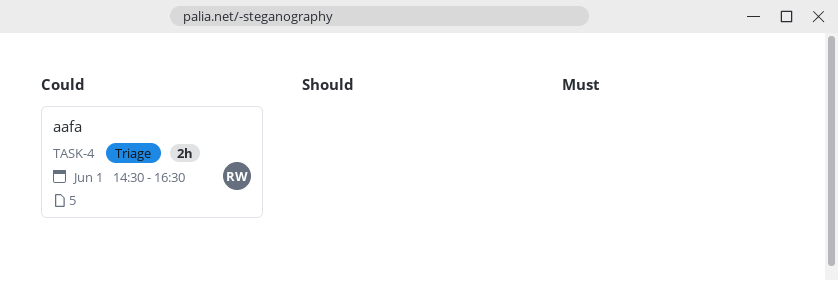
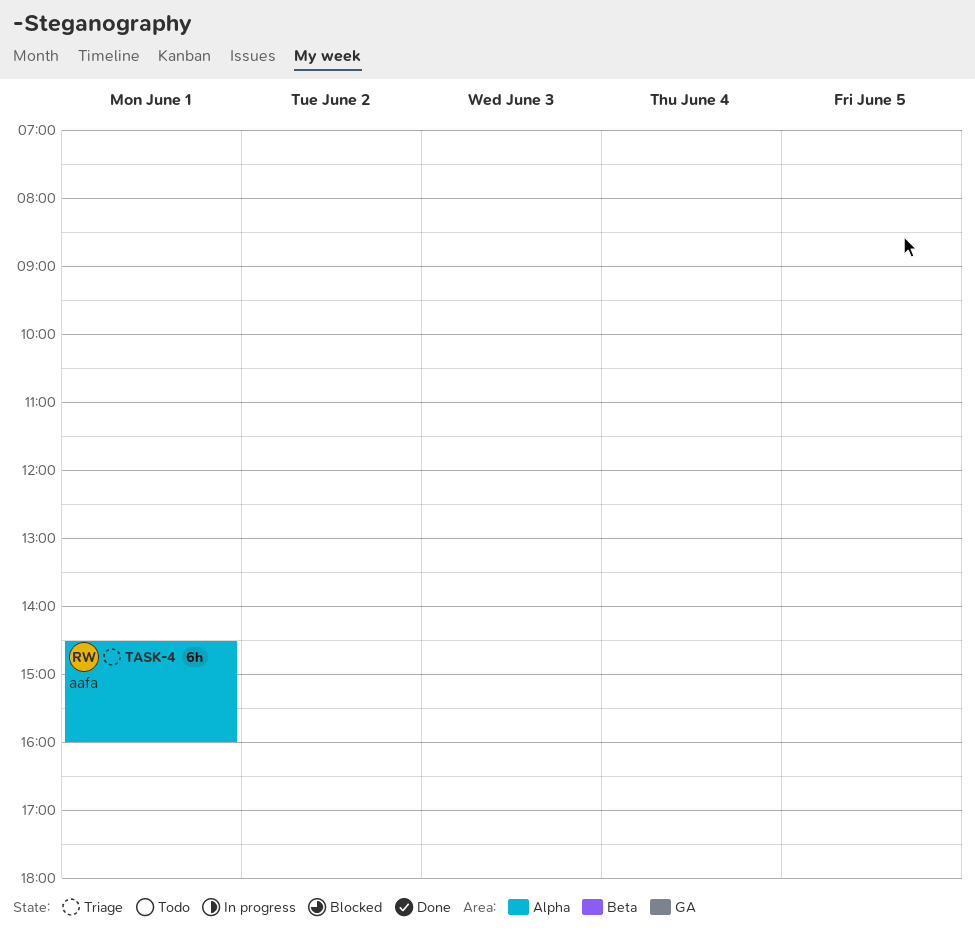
TASK-4, estimate: 2h -> 6h
TASK-4, ends: 16:30 -> 16:00

